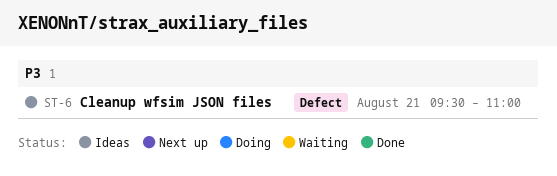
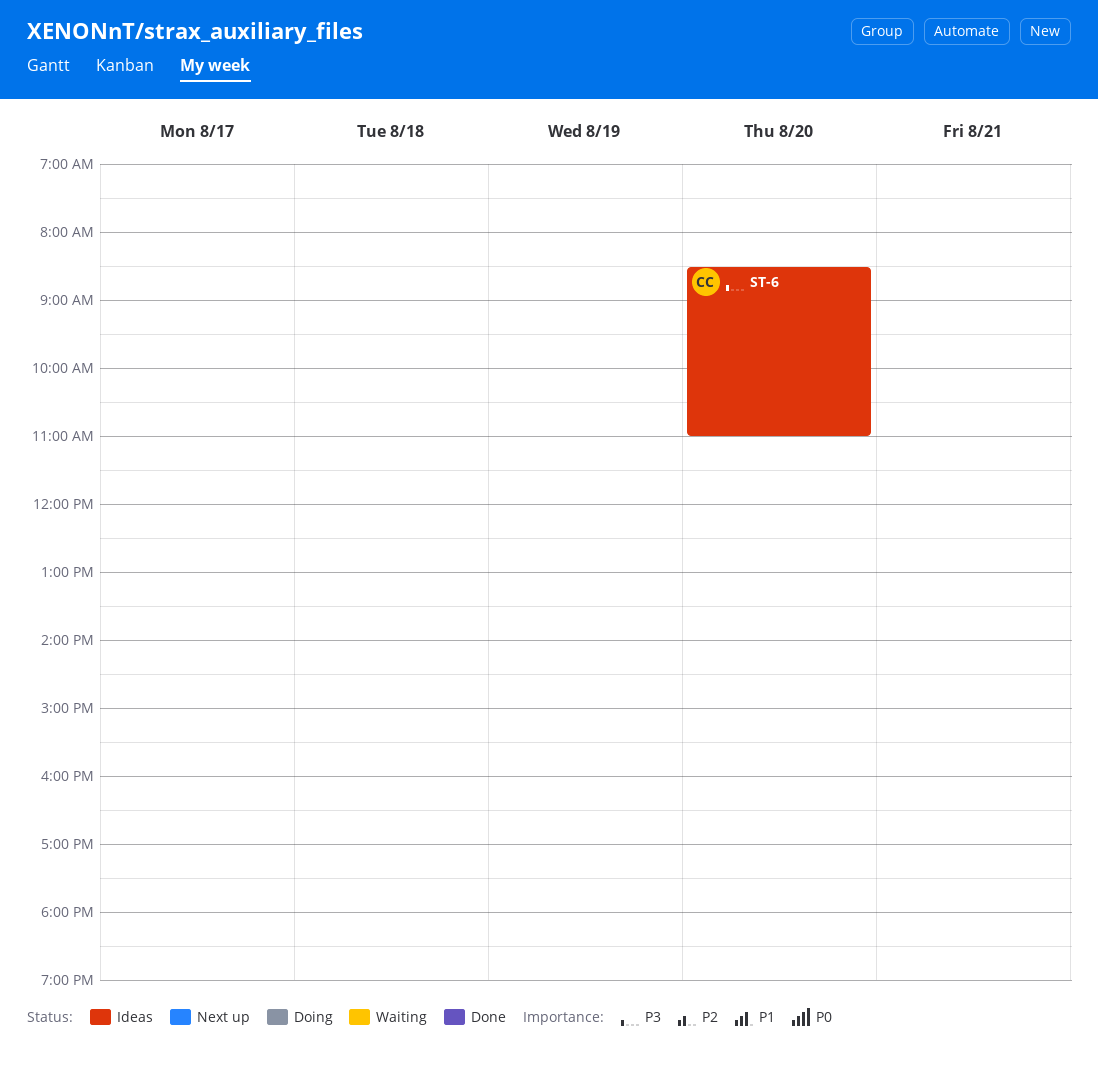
ST-6, day: Aug 21 -> Aug 20
ST-6, begins: 09:30 -> 08:30

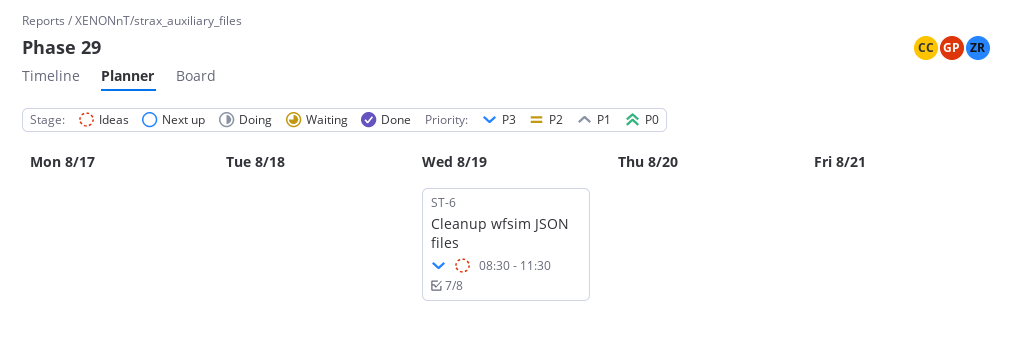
ST-6, day: Aug 20 -> Aug 19
ST-6, ends: 11:00 -> 11:30

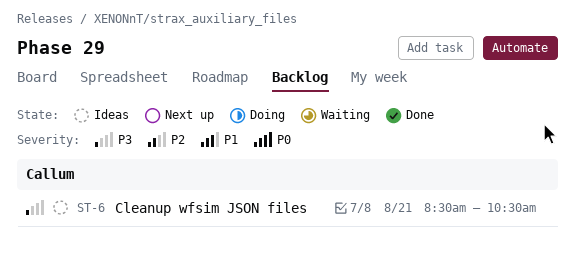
ST-6, day: Aug 19 -> Aug 21
ST-6, ends: 11:30 -> 10:30

